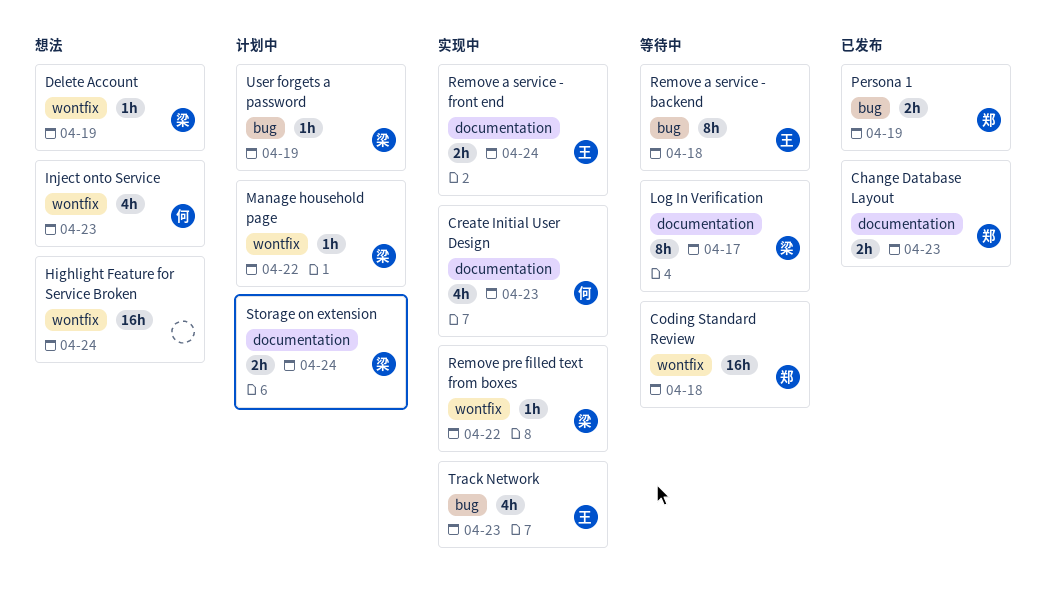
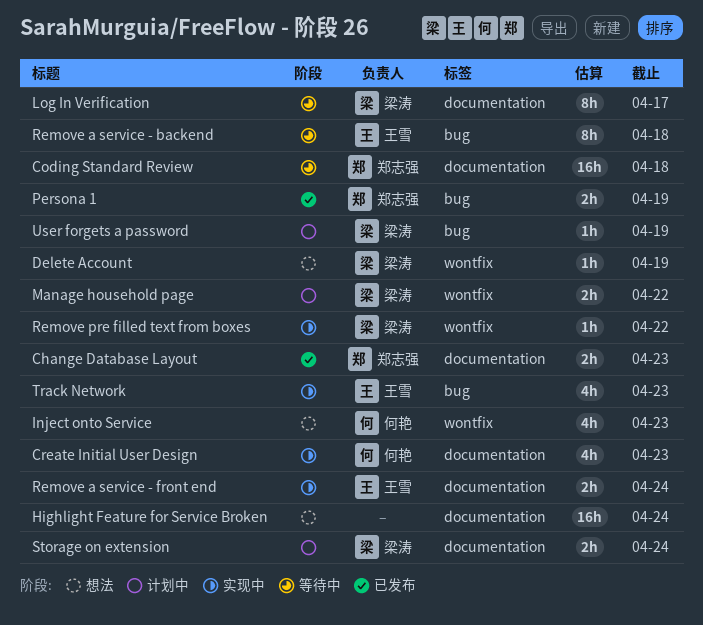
Coding Standard Review, label: wontfix -> documentation
Highlight Feature for Service Broken, label: wontfix -> documentation
Manage household page, estimate: 1h -> 2h

